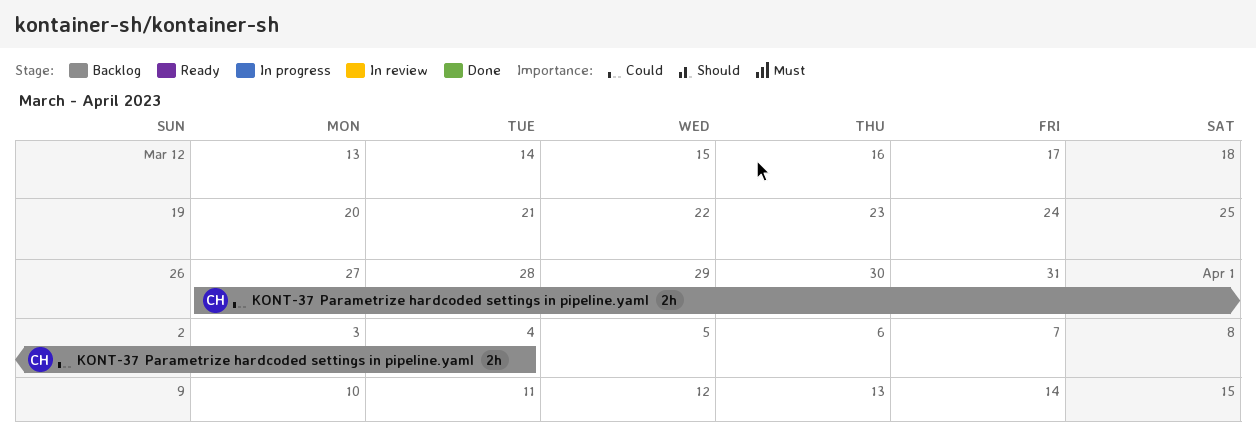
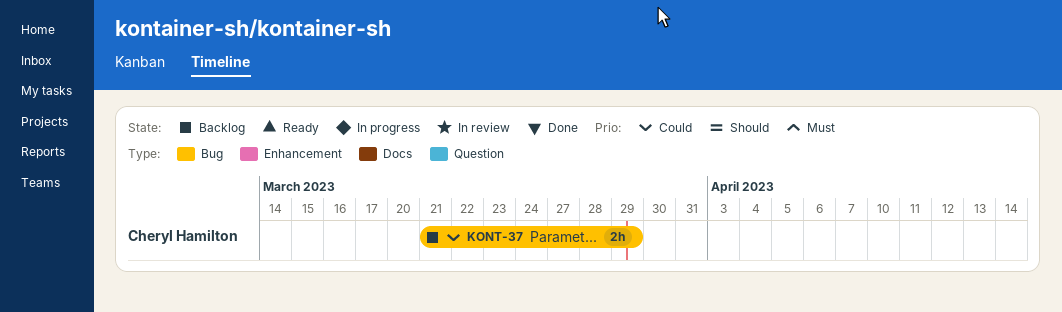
KONT-37, start: Mar 27 -> Mar 21
KONT-37, due: Apr 4 -> Mar 29

